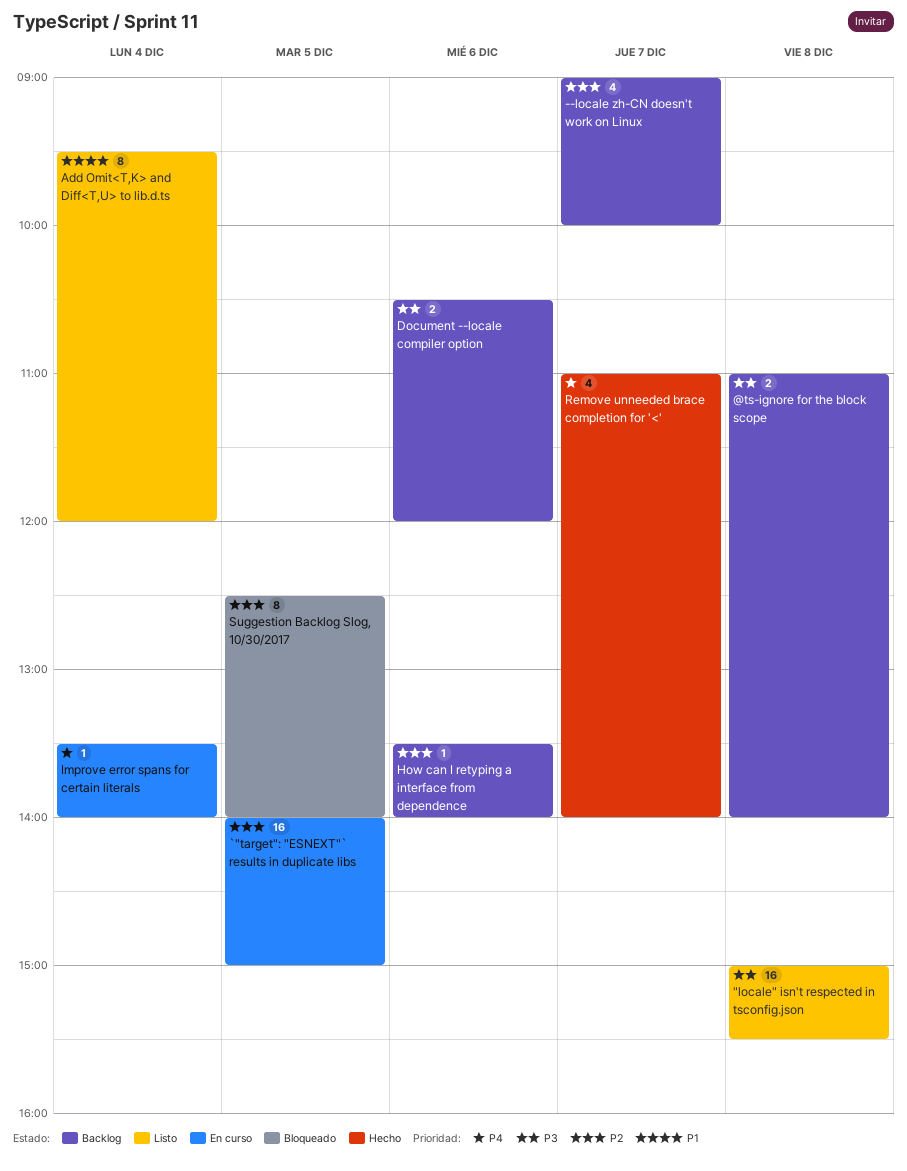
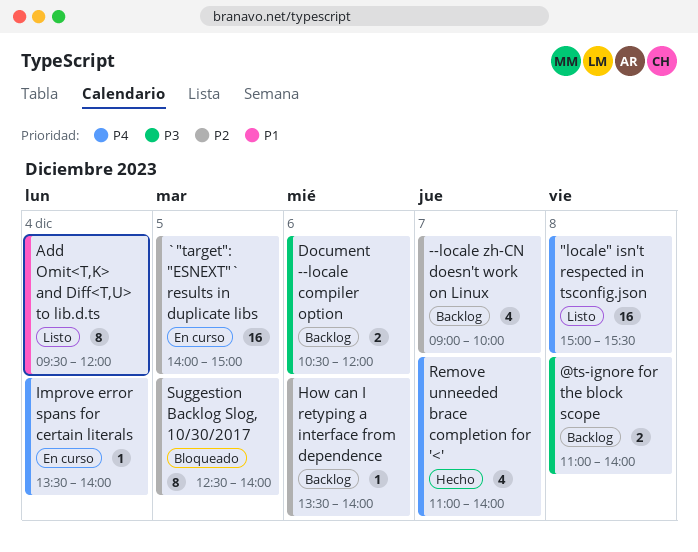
"locale" isn't respected in tsconfig.json, priority: P3 -> P4

